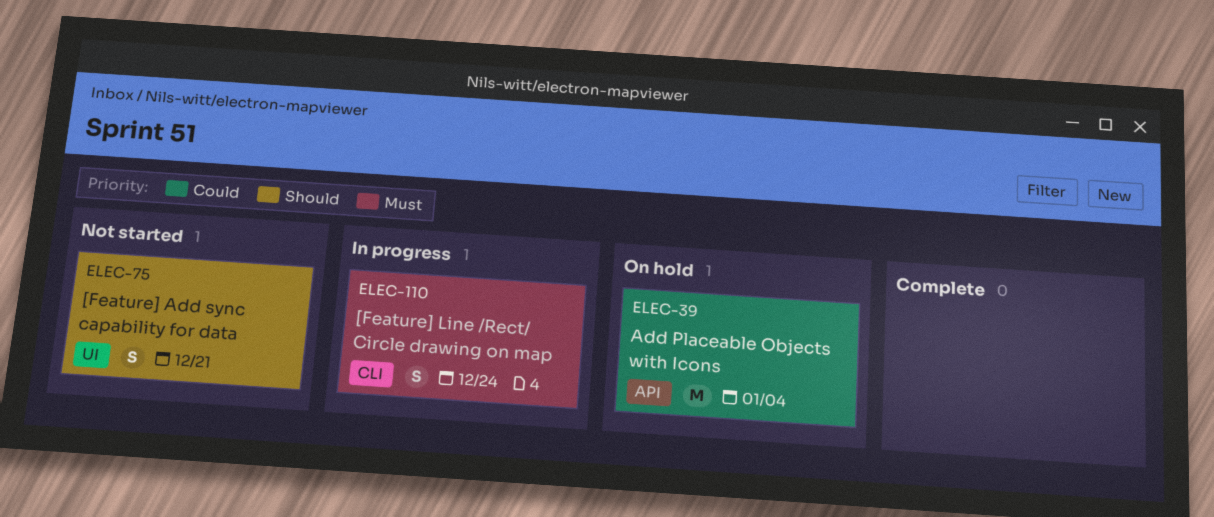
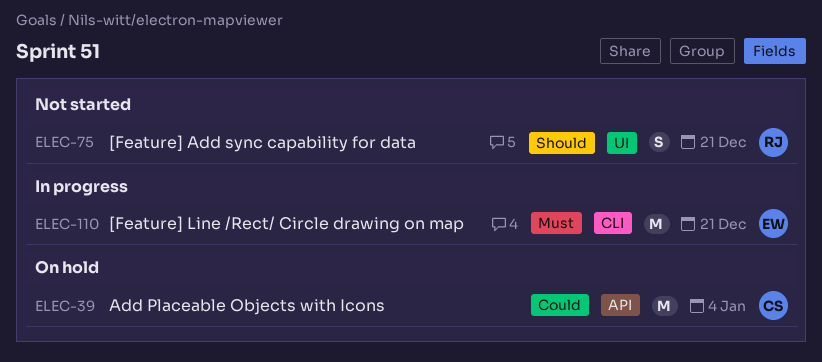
ELEC-110, estimate: S -> M
ELEC-110, due: Dec 24 -> Dec 21

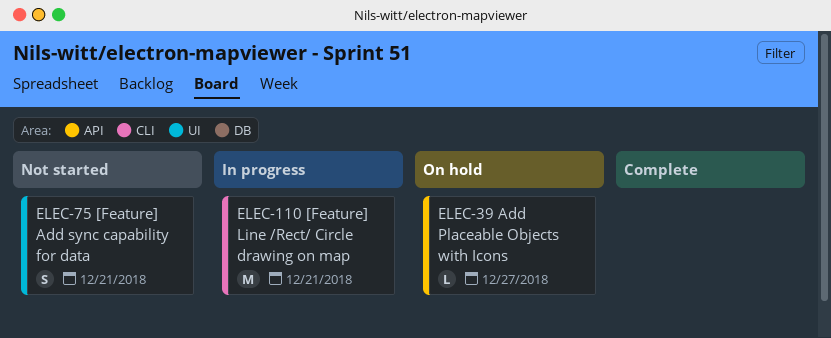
ELEC-39, estimate: M -> L
ELEC-39, due: Jan 4 -> Dec 27

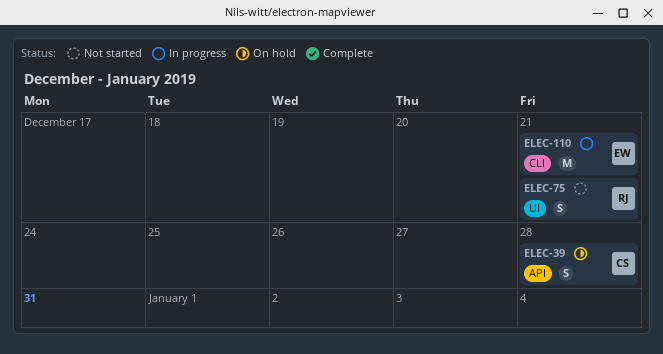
ELEC-39, estimate: L -> S
ELEC-39, due: Dec 27 -> Dec 28

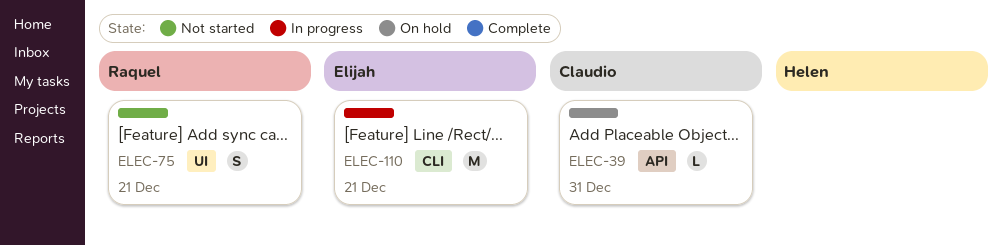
ELEC-39, estimate: S -> L
ELEC-39, due: Dec 28 -> Dec 31

